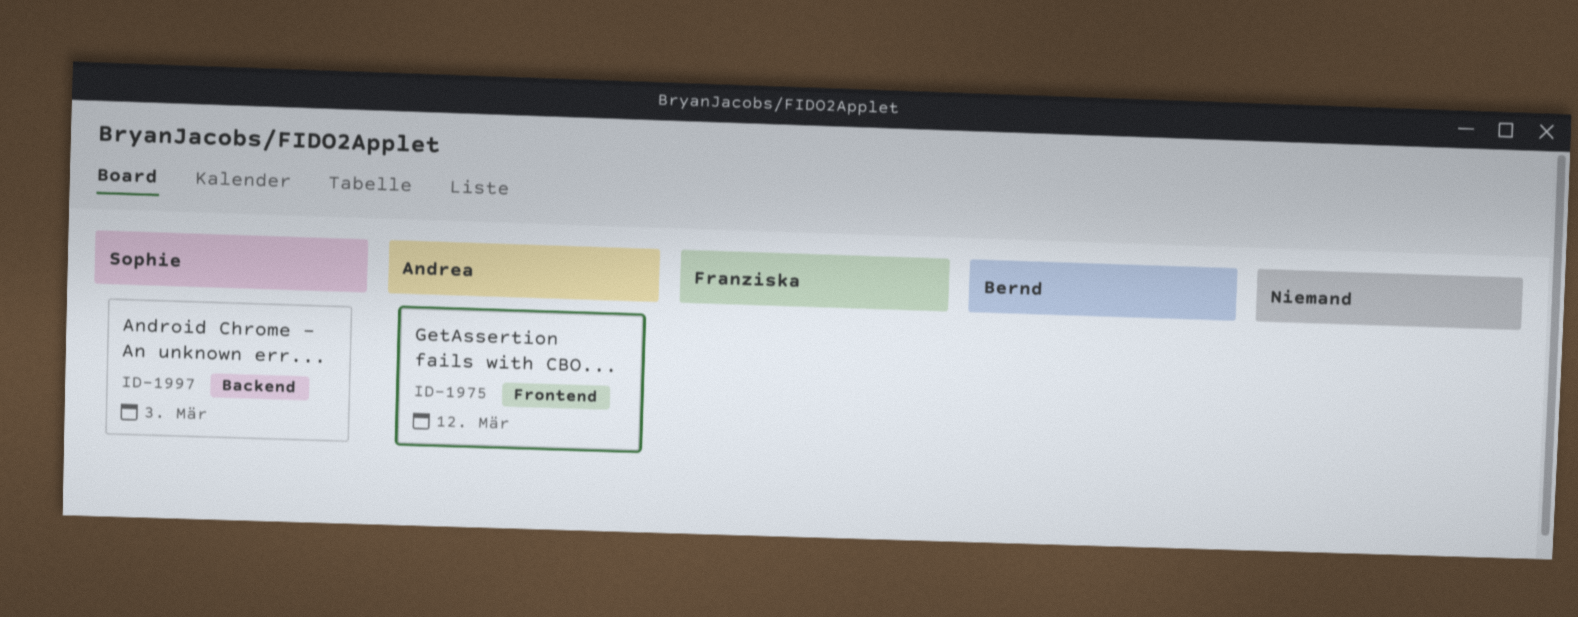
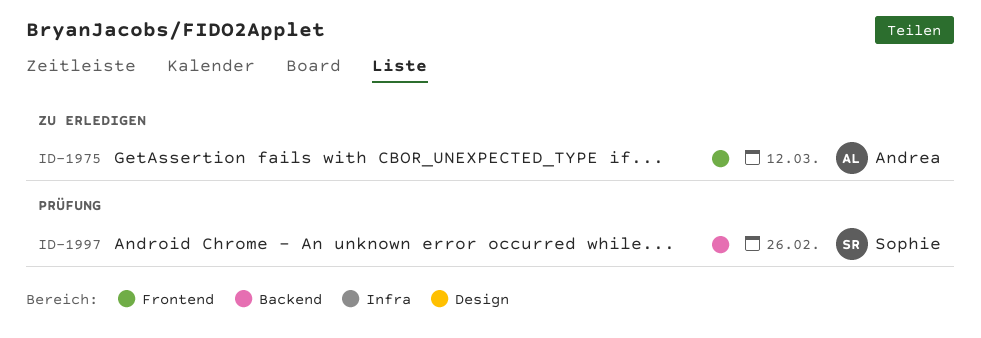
ID-1997, due: Mar 3 -> Feb 26

